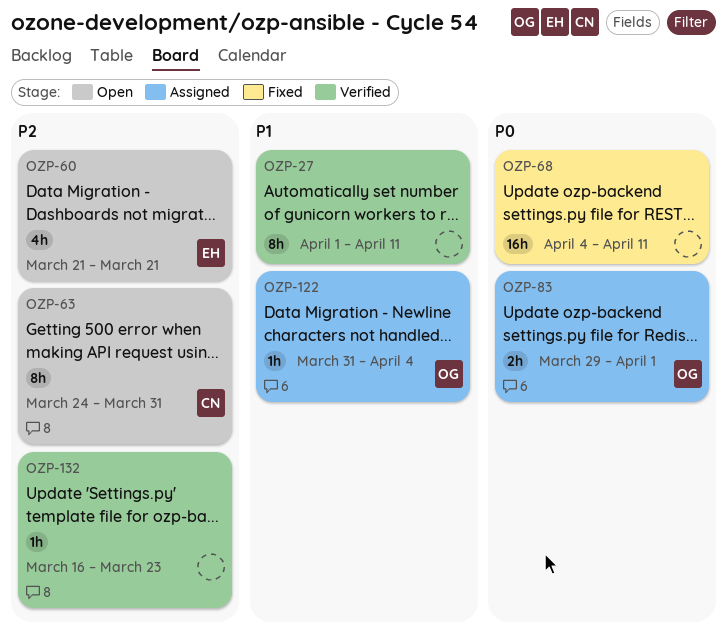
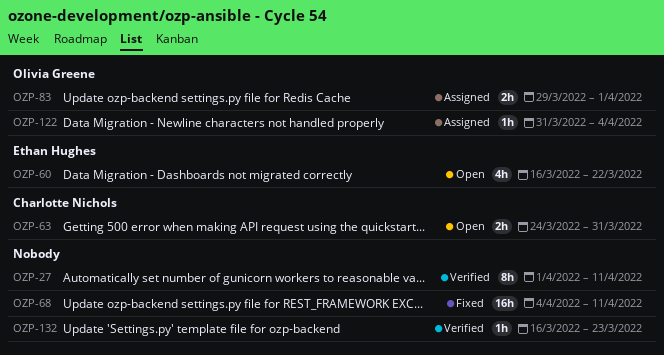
OZP-60, start: Mar 21 -> Mar 16
OZP-60, due: Mar 21 -> Mar 22
OZP-63, estimate: 8h -> 2h

